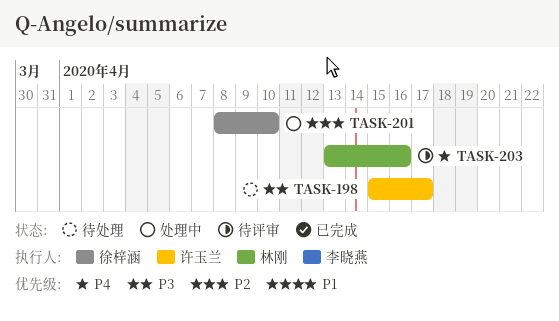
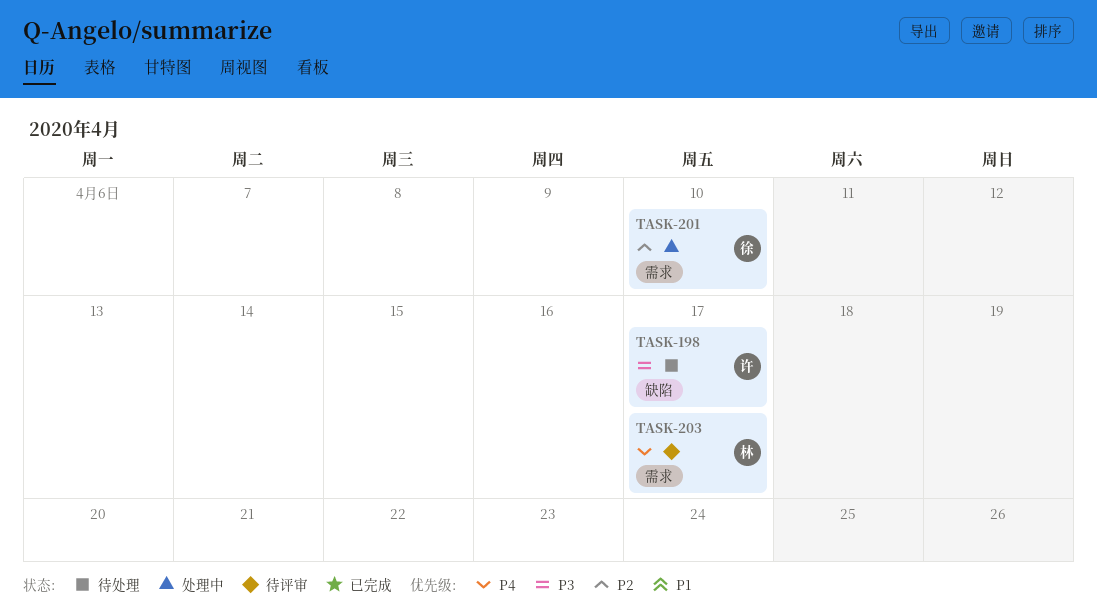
TASK-203, due: Apr 16 -> Apr 17

